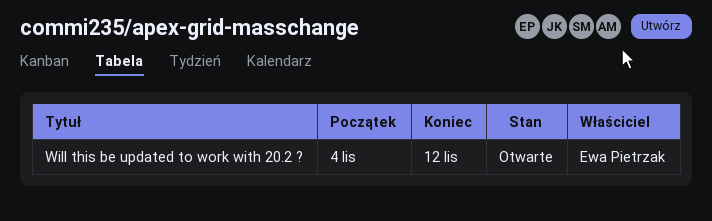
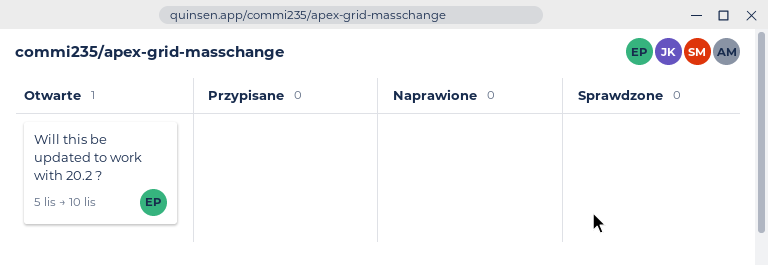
Will this be updated to work with 20.2 ?, start: Nov 4 -> Nov 5
Will this be updated to work with 20.2 ?, due: Nov 12 -> Nov 10

